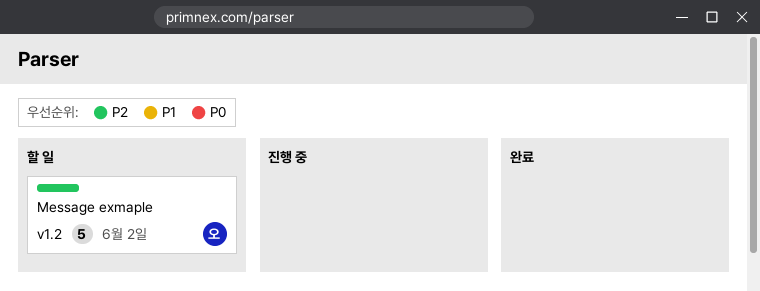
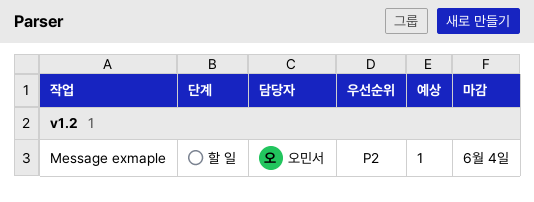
Message exmaple, estimate: 5 -> 1
Message exmaple, due: Jun 2 -> Jun 4

